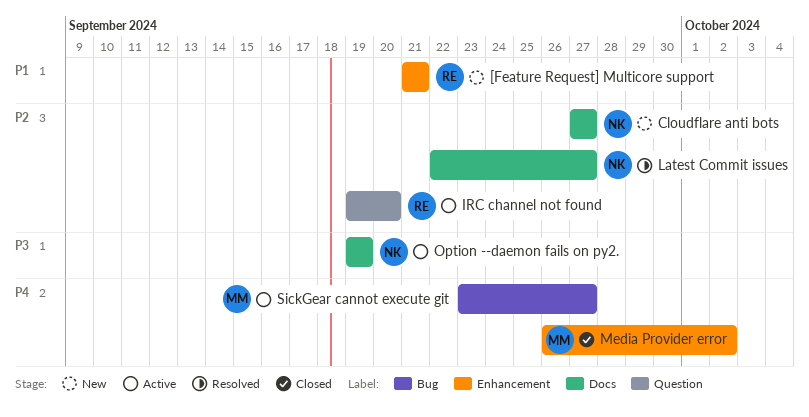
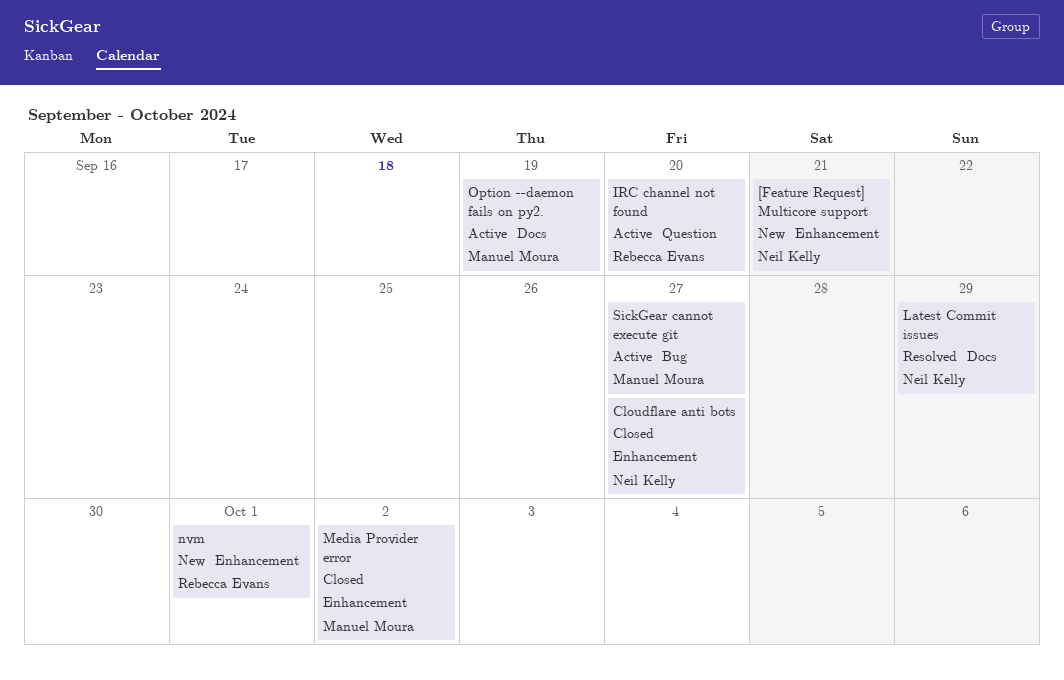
[Feature Request] Multicore support, owner: Rebecca Evans -> Neil Kelly
Cloudflare anti bots, status: New -> Closed
Cloudflare anti bots, label: Docs -> Enhancement
Latest Commit issues, due: Sep 27 -> Sep 29
nvm: none -> present
Option --daemon fails on py2., owner: Neil Kelly -> Manuel Moura

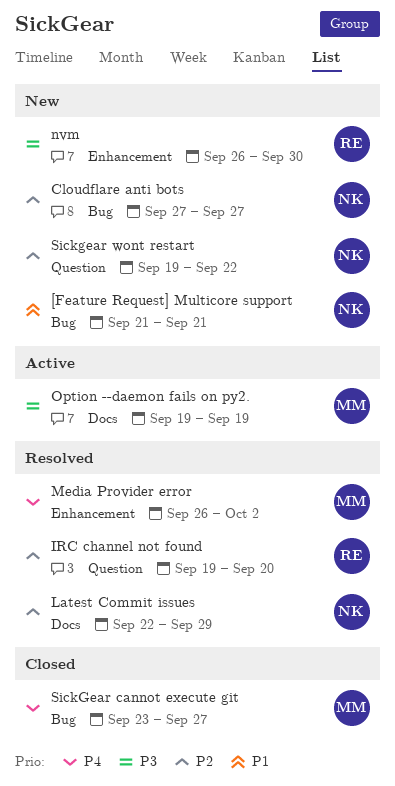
[Feature Request] Multicore support, label: Enhancement -> Bug
Cloudflare anti bots, status: Closed -> New
Cloudflare anti bots, label: Enhancement -> Bug
IRC channel not found, status: Active -> Resolved
Media Provider error, status: Closed -> Resolved
nvm, due: Oct 1 -> Sep 30
SickGear cannot execute git, status: Active -> Closed
Sickgear wont restart: none -> present

